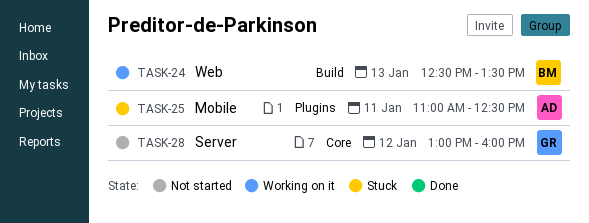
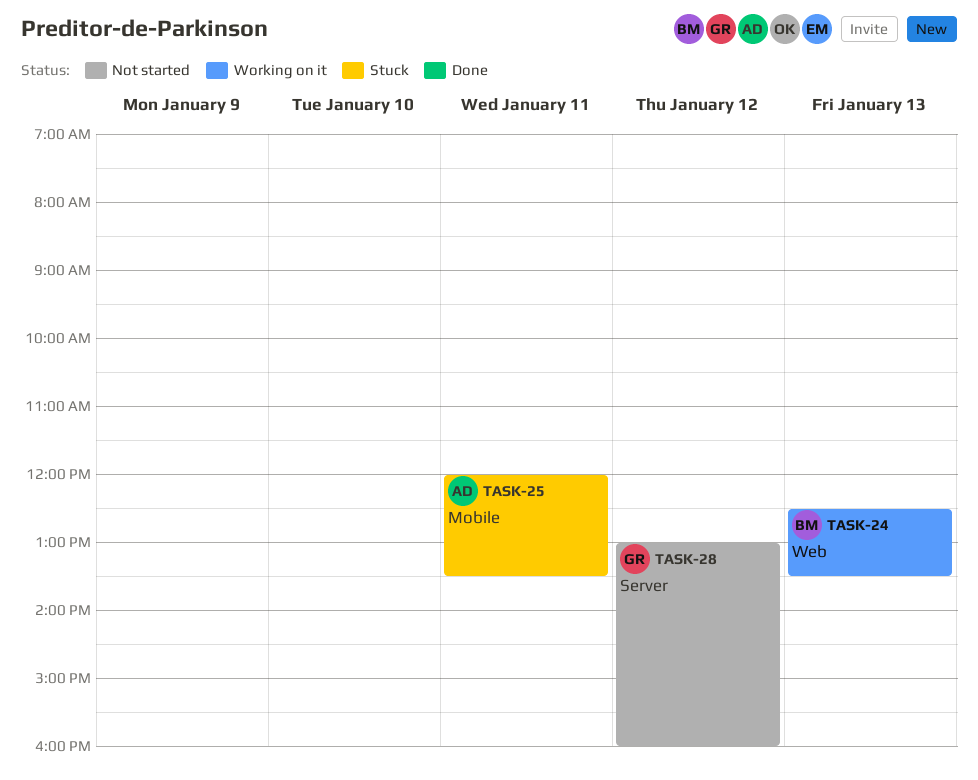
TASK-25, begins: 11:00 -> 12:00
TASK-25, ends: 12:30 -> 13:30

